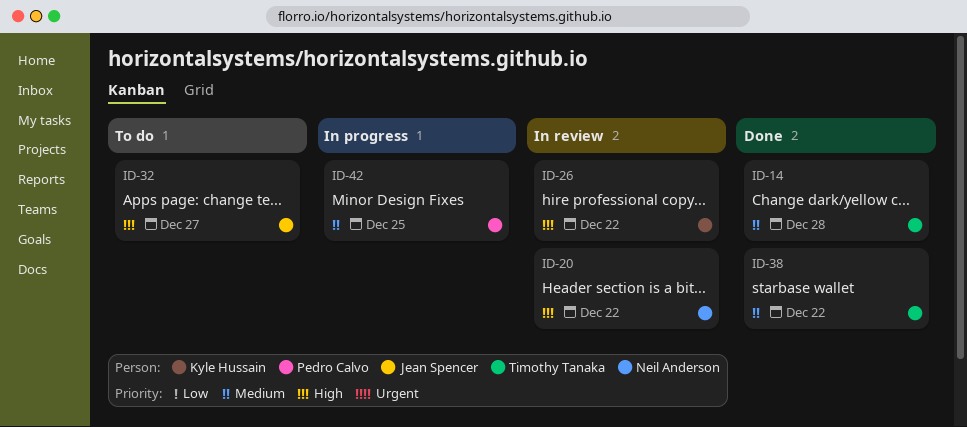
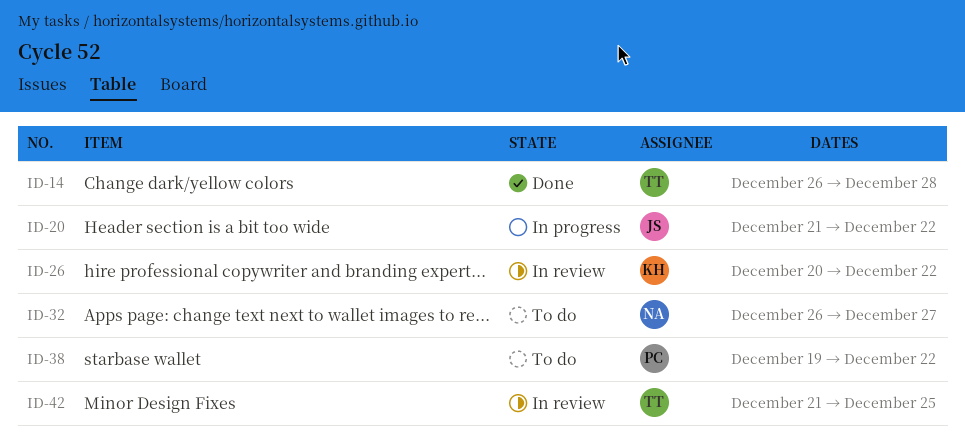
ID-20, status: In review -> In progress
ID-20, owner: Neil Anderson -> Jean Spencer
ID-32, owner: Jean Spencer -> Neil Anderson
ID-38, status: Done -> To do
ID-38, owner: Timothy Tanaka -> Pedro Calvo
ID-42, status: In progress -> In review
ID-42, owner: Pedro Calvo -> Timothy Tanaka

